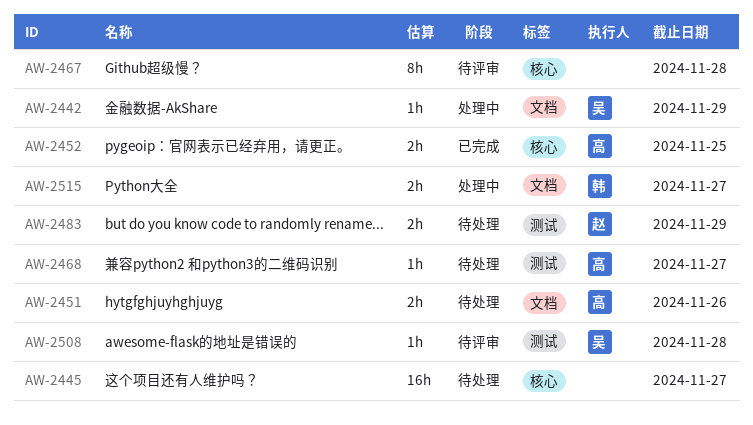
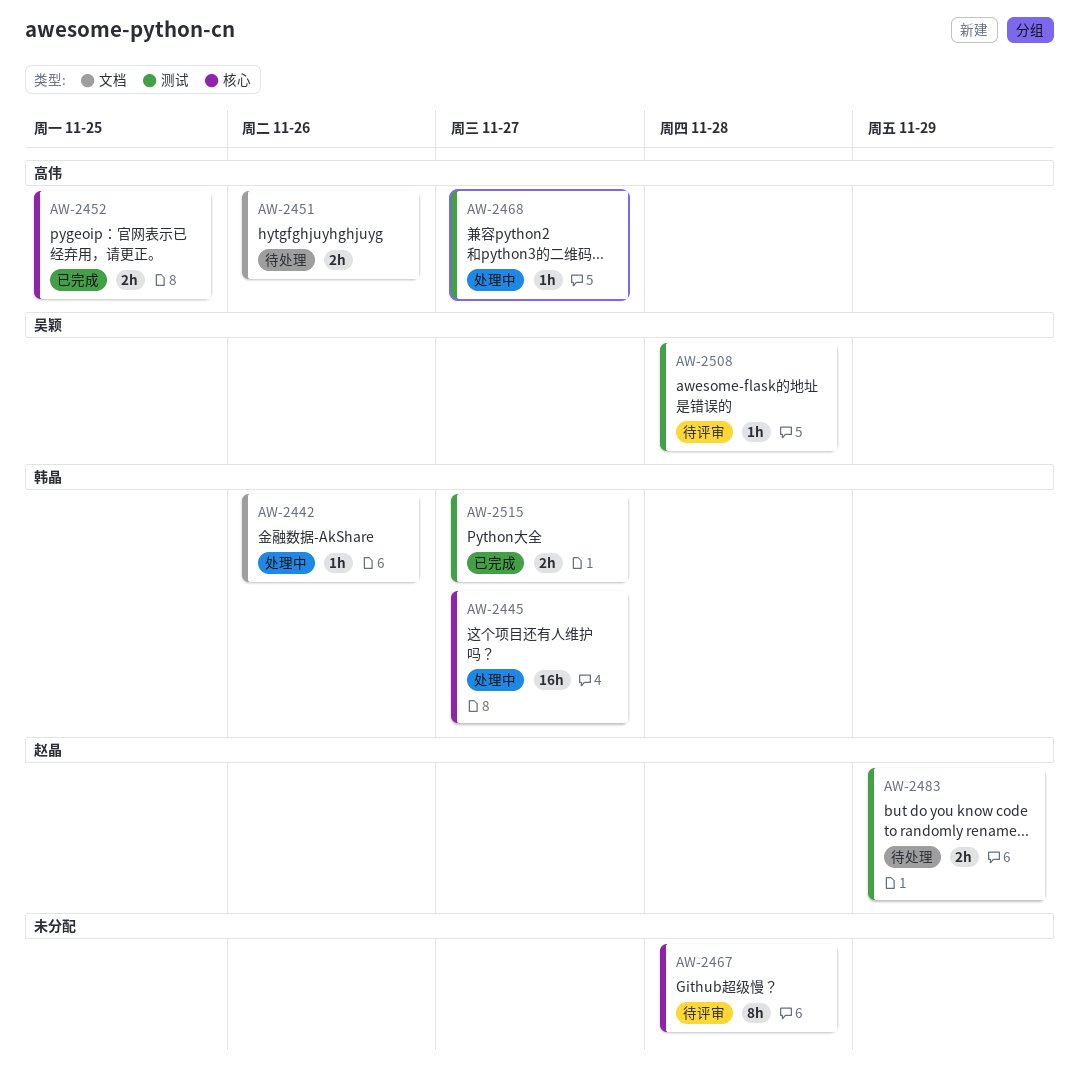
AW-2442, owner: 吴颖 -> 韩晶
AW-2442, due: Nov 29 -> Nov 26
AW-2445, status: 待处理 -> 处理中
AW-2445, owner: none -> 韩晶
AW-2468, status: 待处理 -> 处理中
AW-2515, status: 处理中 -> 已完成
AW-2515, label: 文档 -> 测试

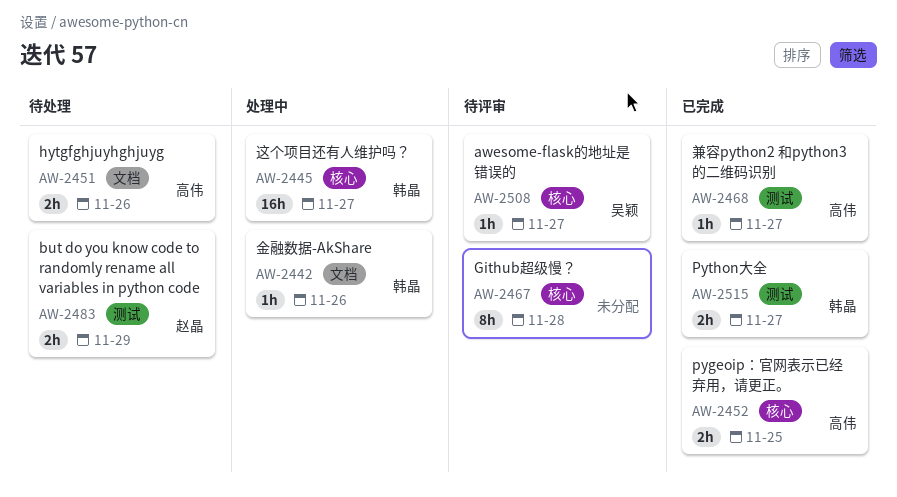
AW-2468, status: 处理中 -> 已完成
AW-2508, label: 测试 -> 核心
AW-2508, due: Nov 28 -> Nov 27

